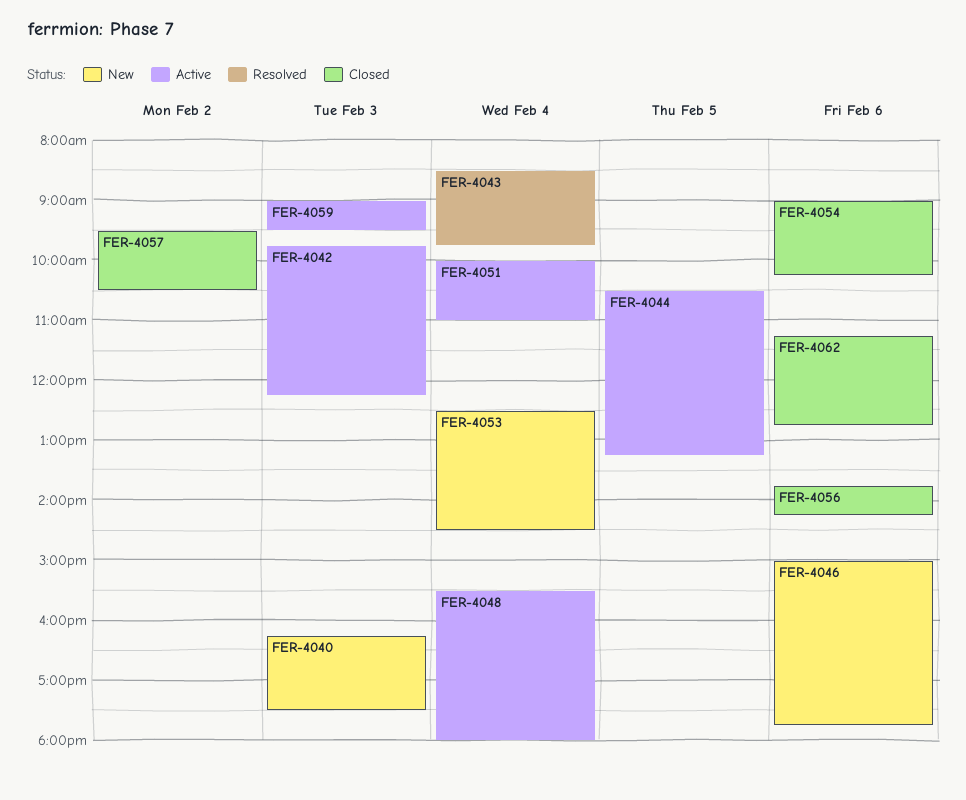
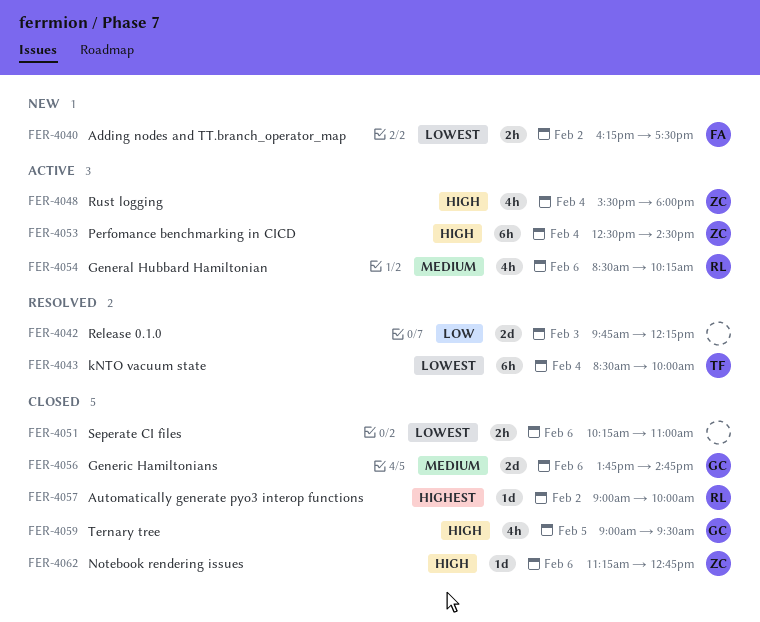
FER-4040, day: Feb 3 -> Feb 2
FER-4042, status: Active -> Resolved
FER-4043, ends: 09:45 -> 10:00
FER-4044: present -> none
FER-4046: present -> none
FER-4051, status: Active -> Closed
FER-4051, day: Feb 4 -> Feb 6
FER-4051, begins: 10:00 -> 10:15
FER-4053, status: New -> Active
FER-4054, status: Closed -> Active
FER-4054, begins: 09:00 -> 08:30
FER-4056, ends: 14:15 -> 14:45
FER-4057, begins: 09:30 -> 09:00
FER-4057, ends: 10:30 -> 10:00
FER-4059, status: Active -> Closed
FER-4059, day: Feb 3 -> Feb 5

